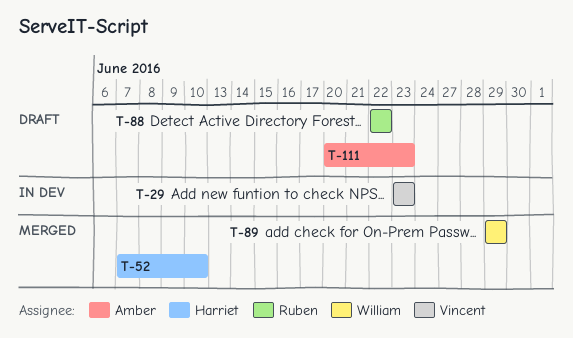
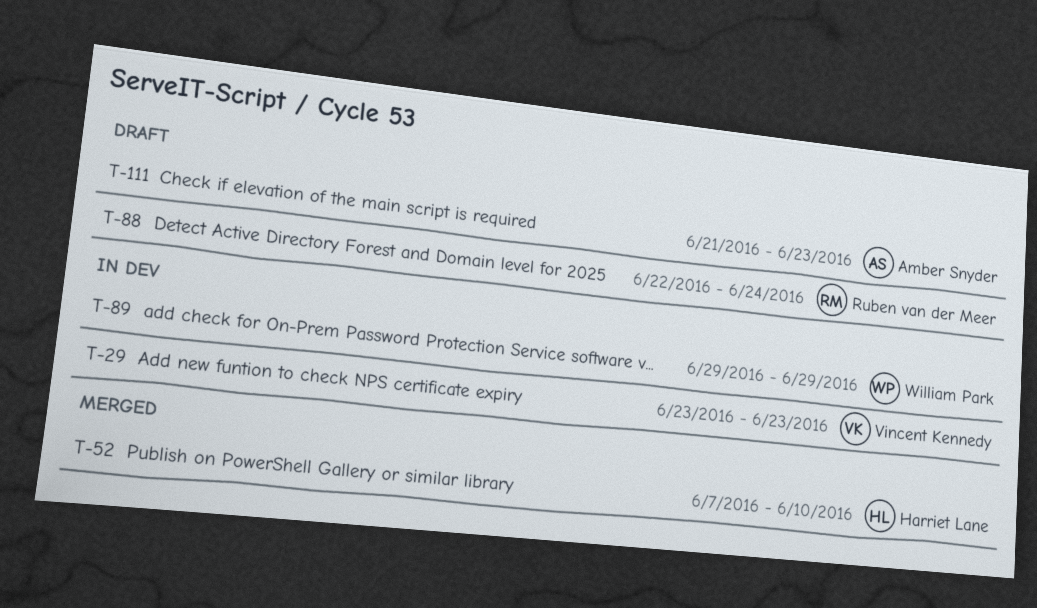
T-88, due: Jun 22 -> Jun 24
T-89, status: Merged -> In dev
T-111, start: Jun 20 -> Jun 21

